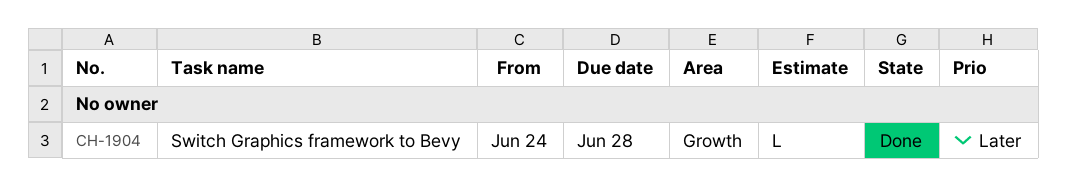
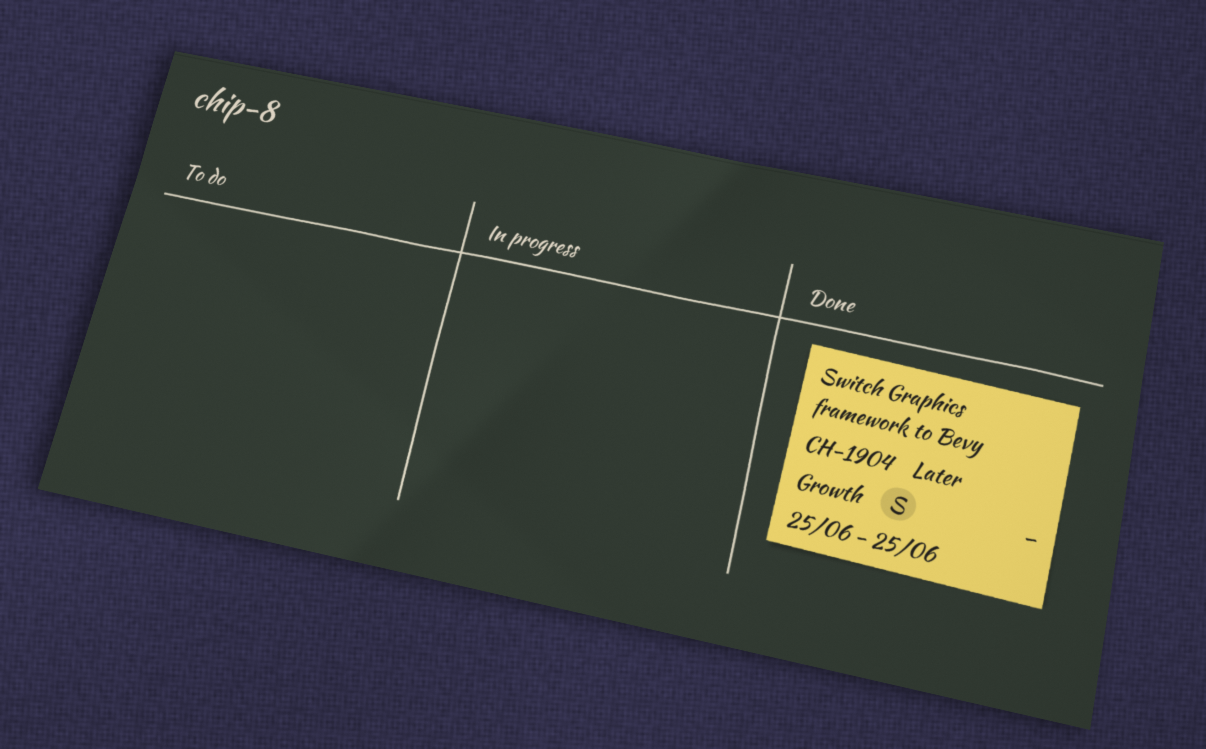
CH-1904, estimate: L -> S
CH-1904, start: Jun 24 -> Jun 25
CH-1904, due: Jun 28 -> Jun 25

